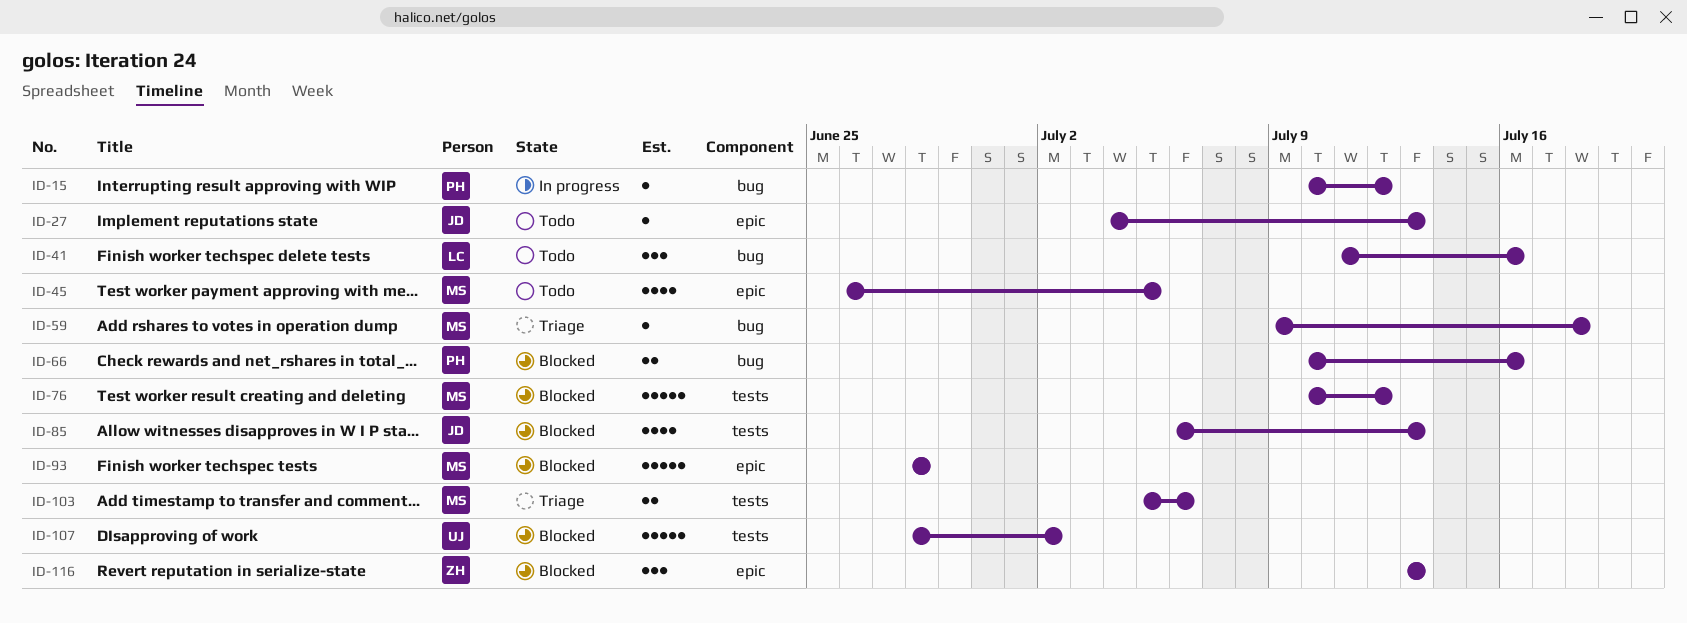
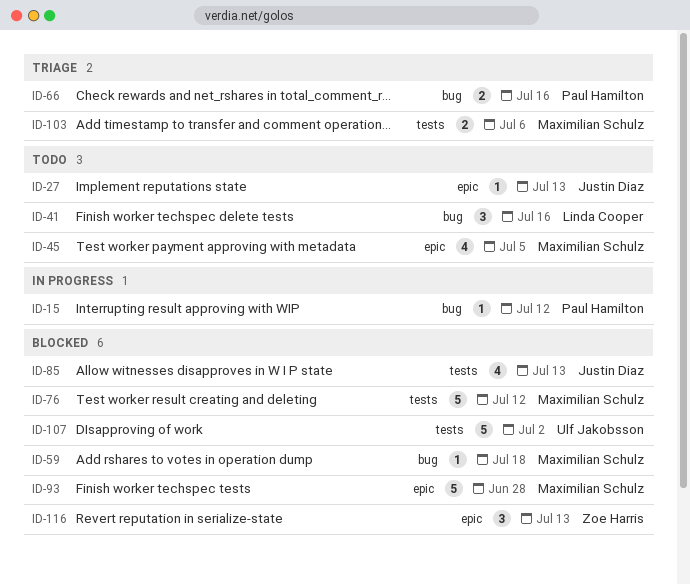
ID-59, status: Triage -> Blocked
ID-66, status: Blocked -> Triage

